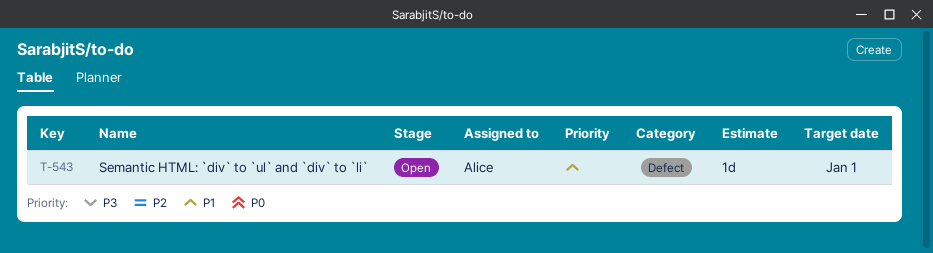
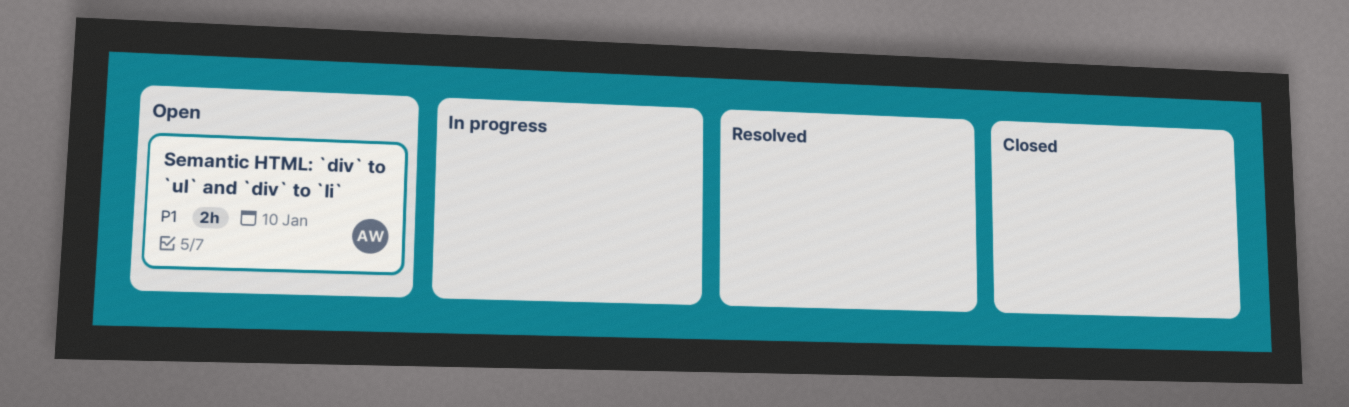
Semantic HTML: `div` to `ul` and `div` to `li`, estimate: 1d -> 2h
Semantic HTML: `div` to `ul` and `div` to `li`, due: Jan 1 -> Jan 10

